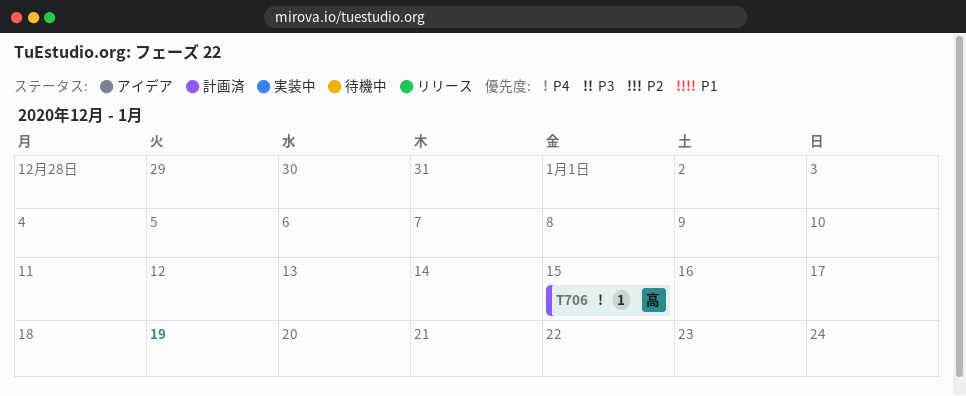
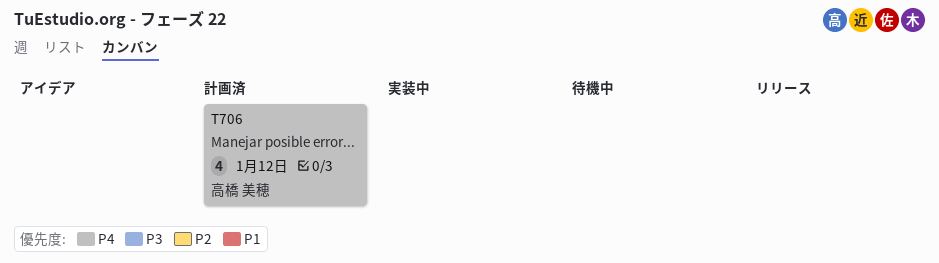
T706, estimate: 1 -> 4
T706, due: Jan 15 -> Jan 12

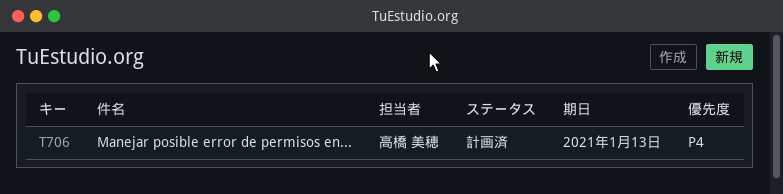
T706, due: Jan 12 -> Jan 13

